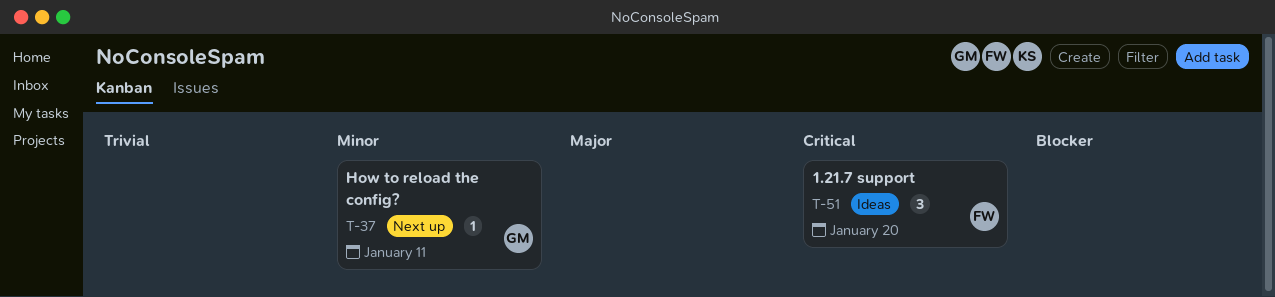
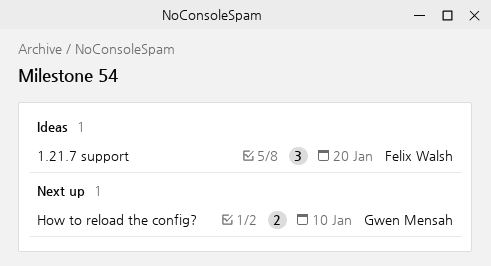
How to reload the config?, estimate: 1 -> 2
How to reload the config?, due: Jan 11 -> Jan 10

